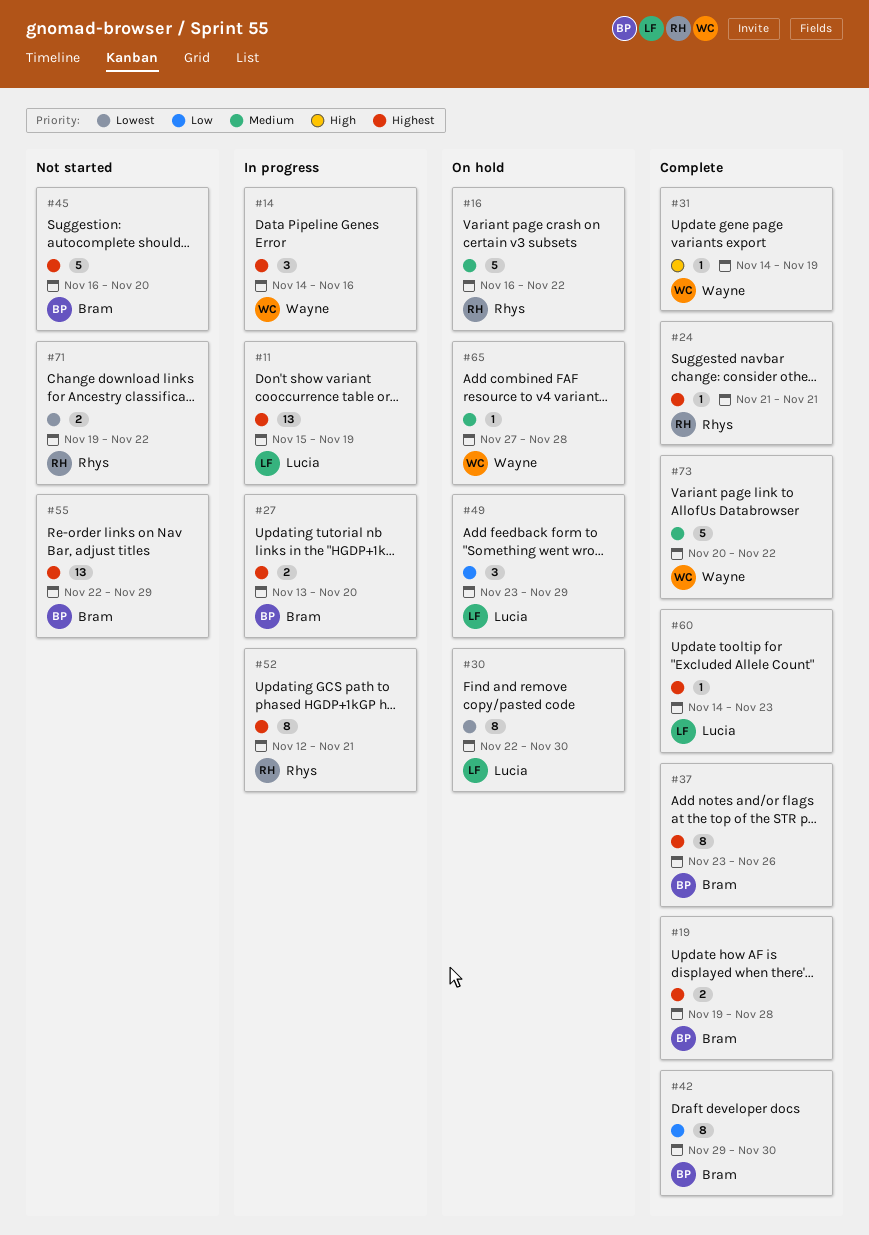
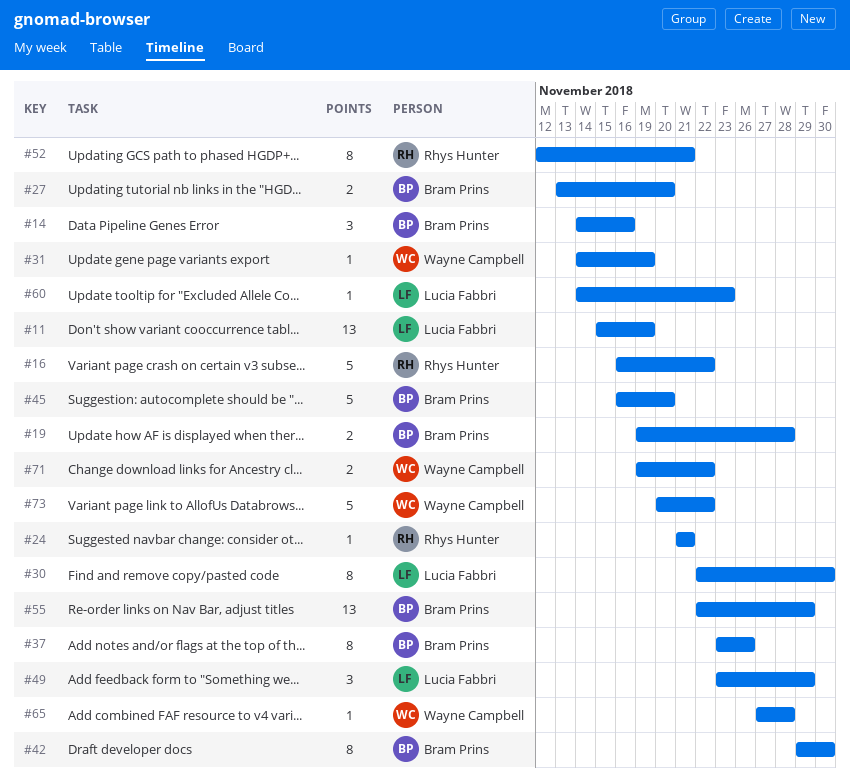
#14, owner: Wayne Campbell -> Bram Prins
#71, owner: Rhys Hunter -> Wayne Campbell

